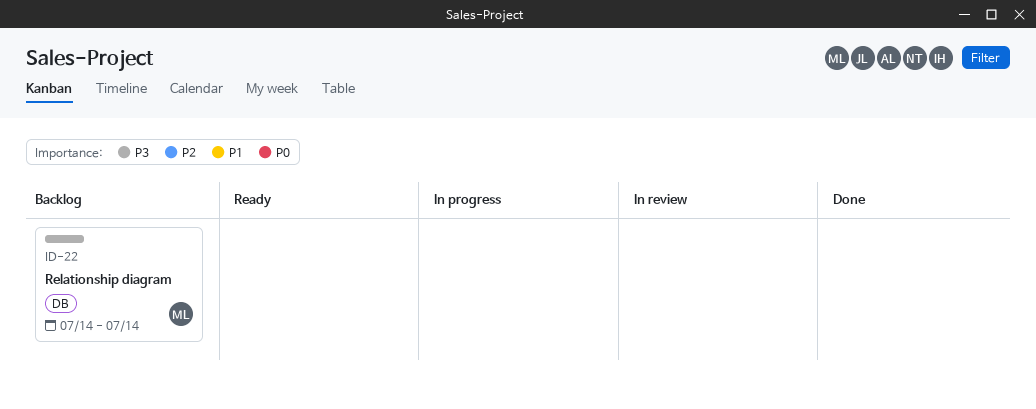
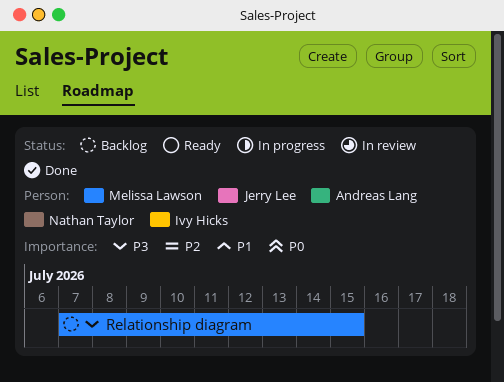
Relationship diagram, start: Jul 14 -> Jul 7
Relationship diagram, due: Jul 14 -> Jul 15

